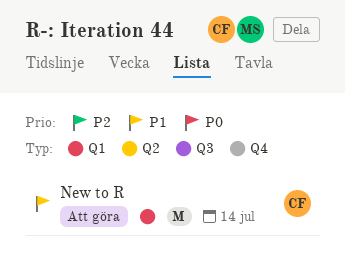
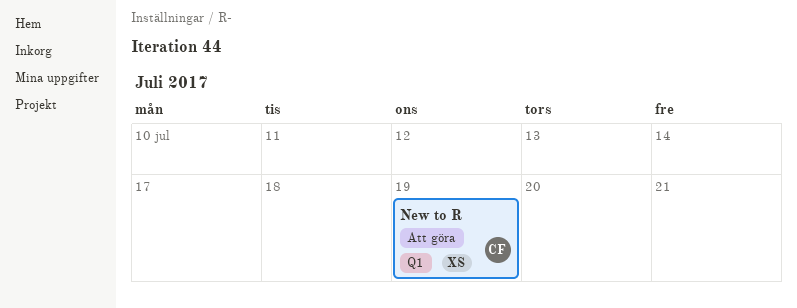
New to R, estimate: M -> XS
New to R, due: Jul 14 -> Jul 19

